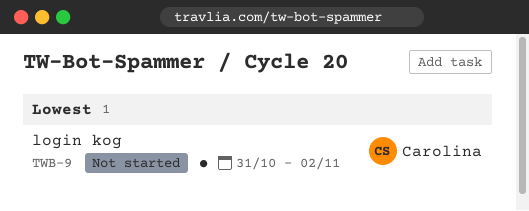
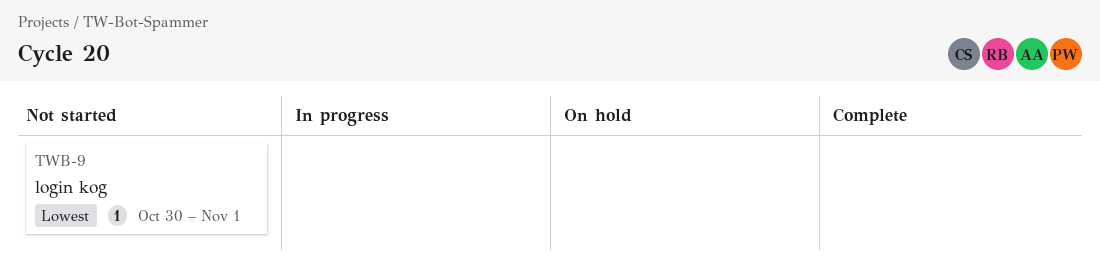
TWB-9, start: Oct 31 -> Oct 30
TWB-9, due: Nov 2 -> Nov 1

